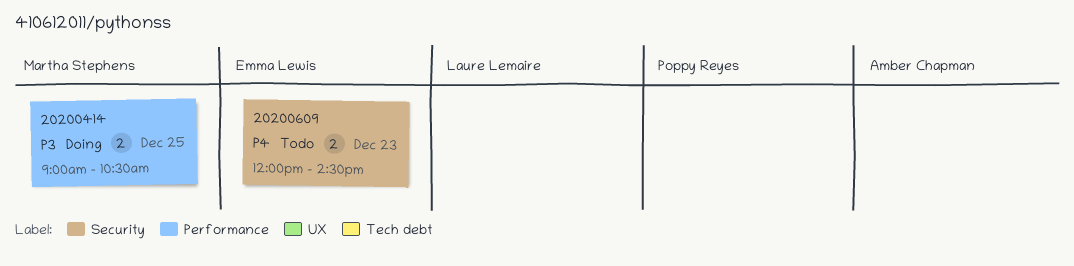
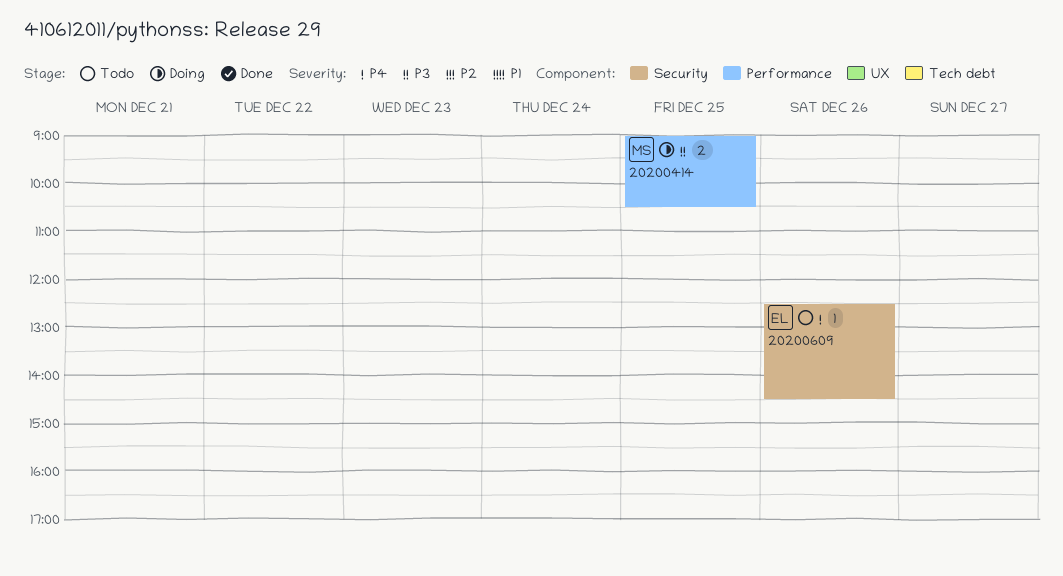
20200609, estimate: 2 -> 1
20200609, day: Dec 23 -> Dec 26
20200609, begins: 12:00 -> 12:30

